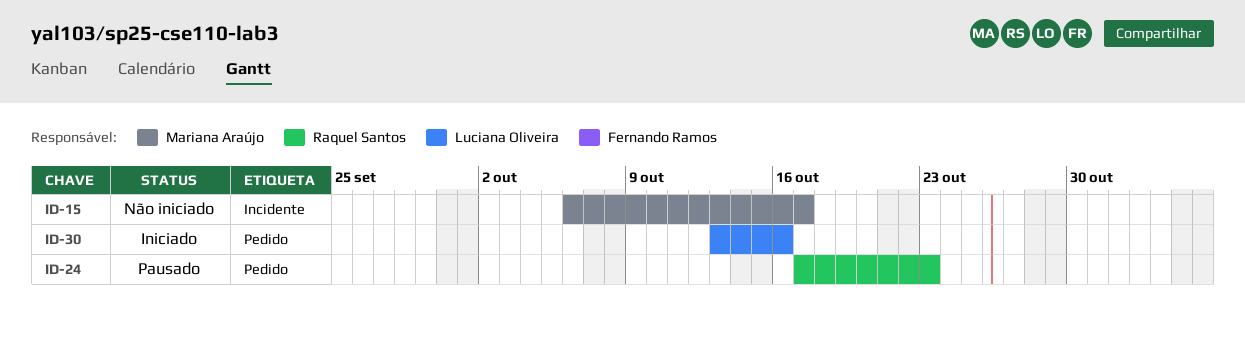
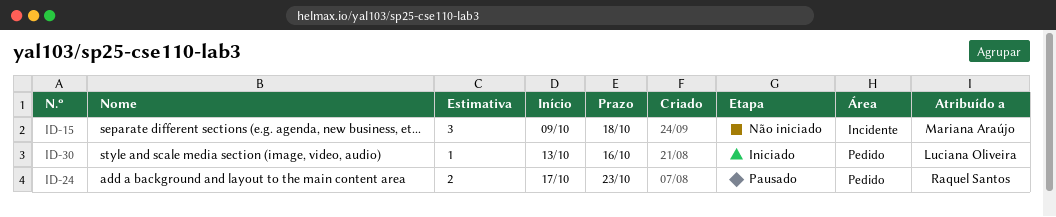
ID-15, start: Oct 6 -> Oct 9
ID-15, due: Oct 17 -> Oct 18

